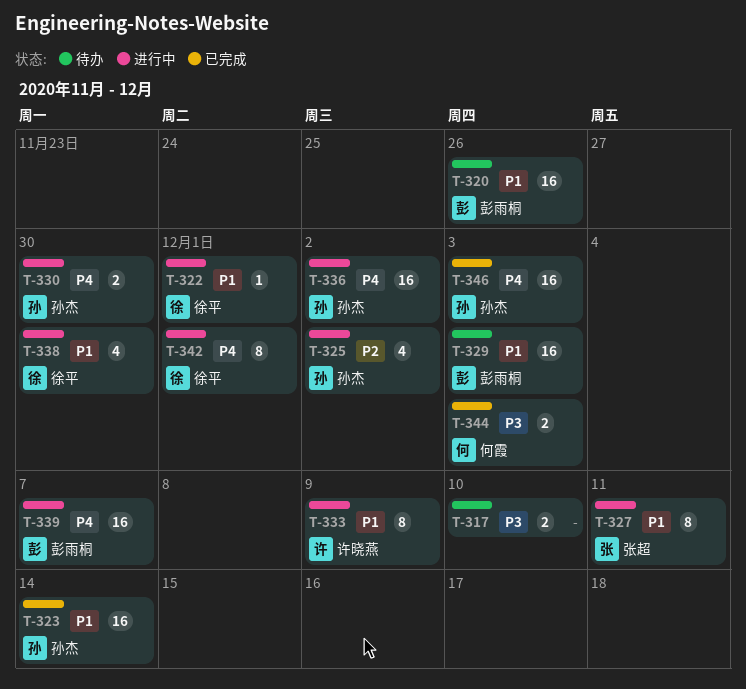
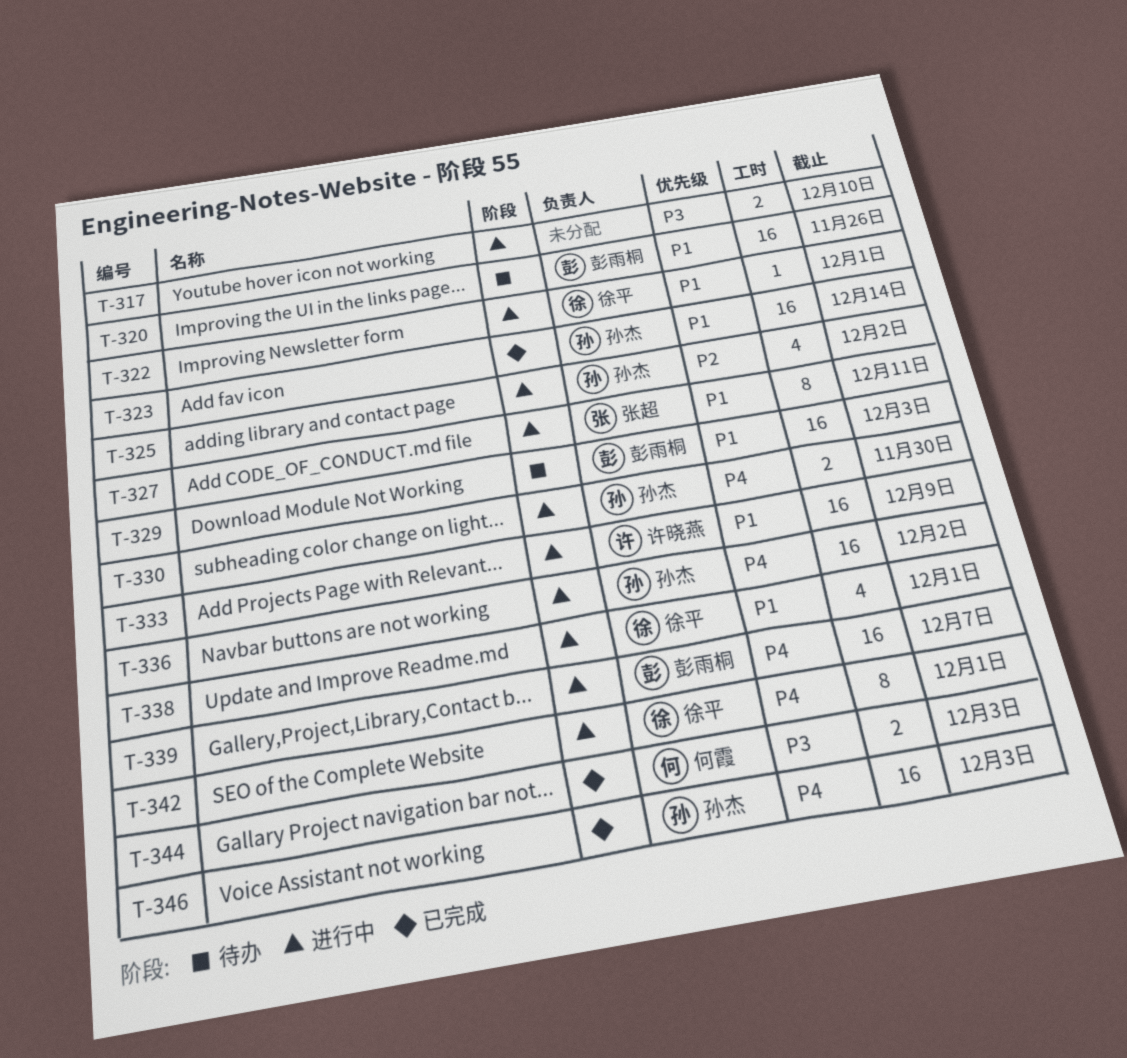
T-317, status: 待办 -> 进行中
T-333, estimate: 8 -> 16
T-338, due: Nov 30 -> Dec 1

